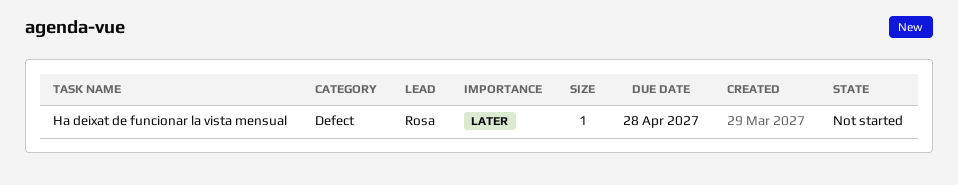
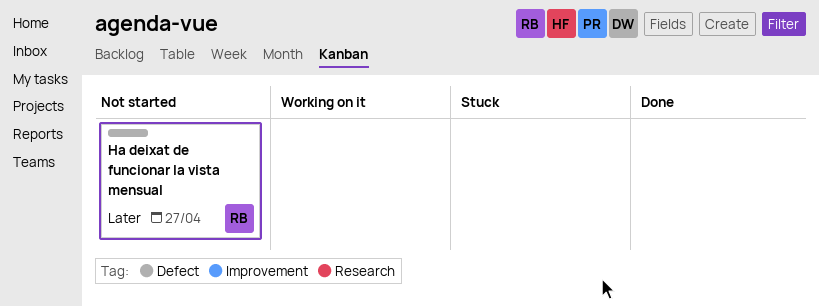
Ha deixat de funcionar la vista mensual, due: Apr 28 -> Apr 27

